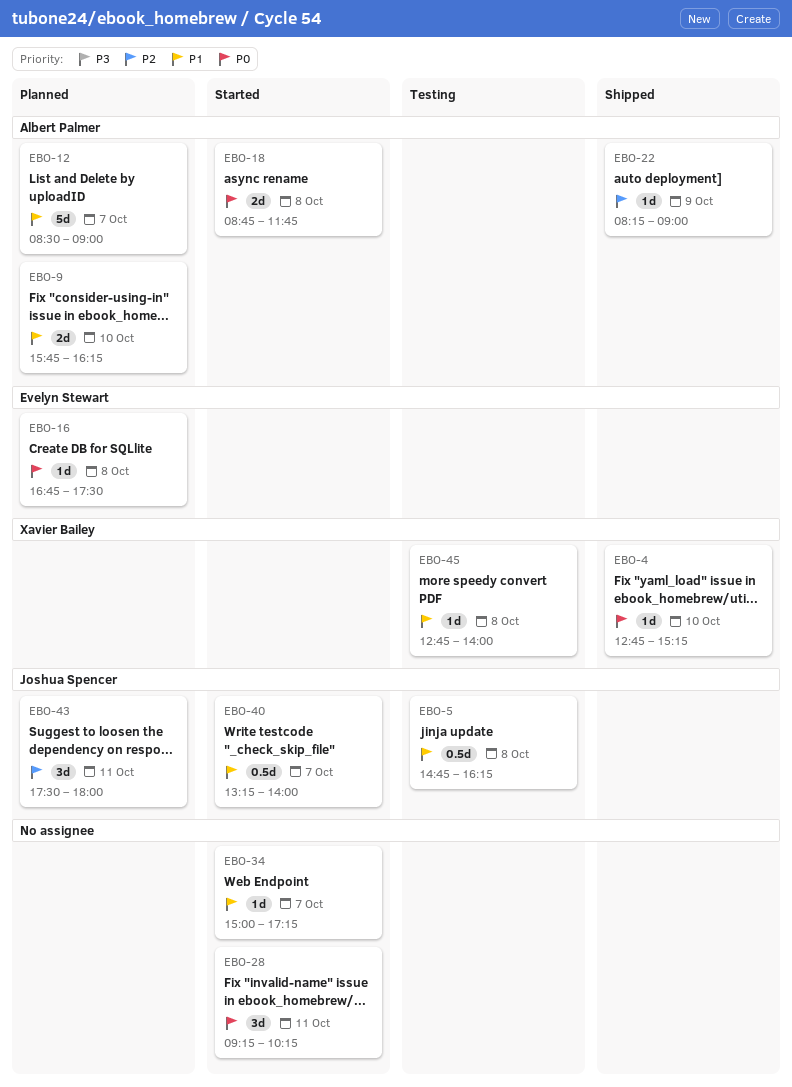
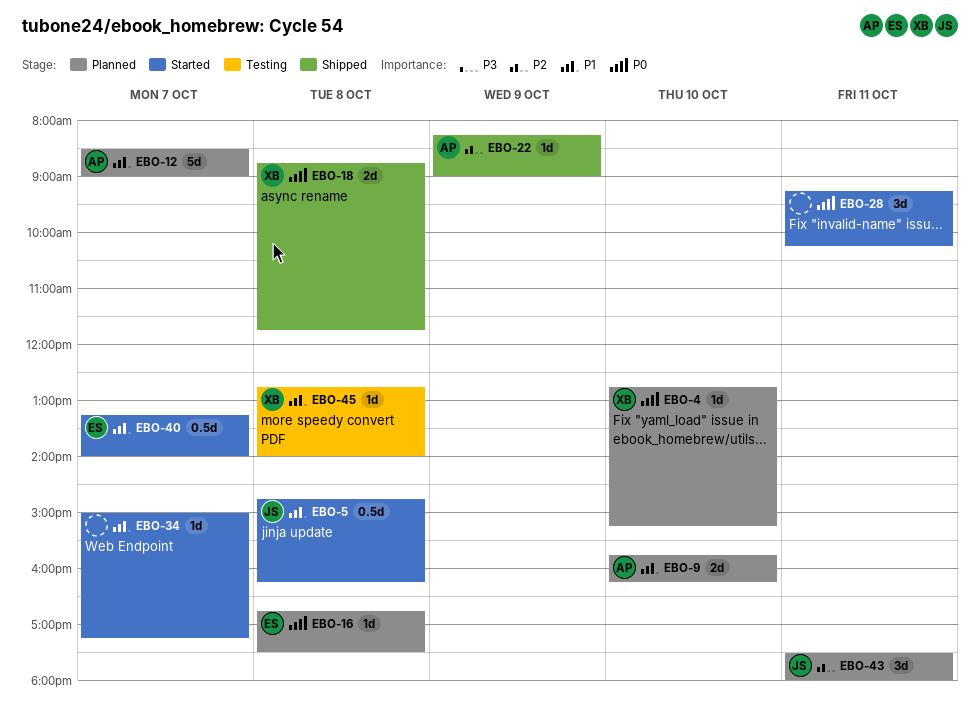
EBO-4, status: Shipped -> Planned
EBO-5, status: Testing -> Started
EBO-18, status: Started -> Shipped
EBO-18, owner: Albert Palmer -> Xavier Bailey
EBO-40, owner: Joshua Spencer -> Evelyn Stewart

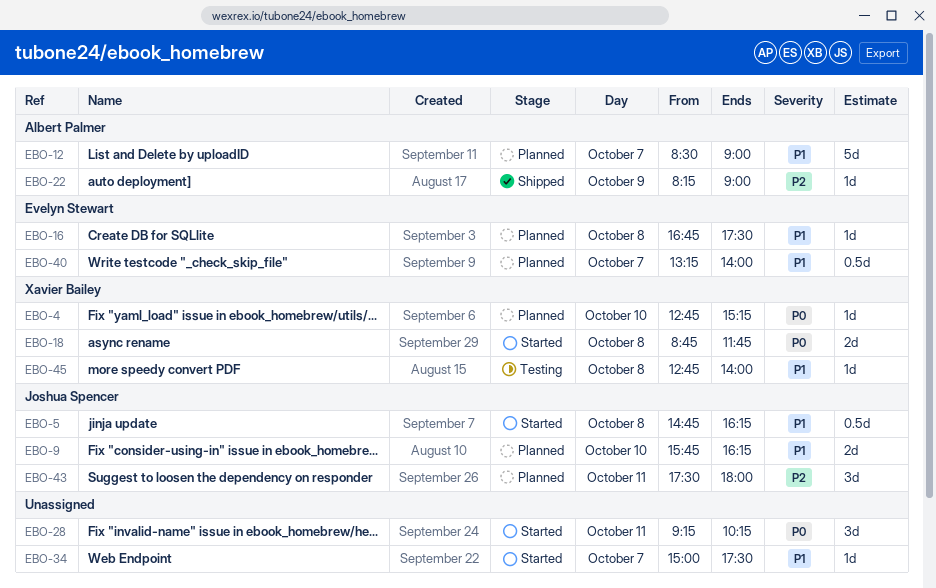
EBO-9, owner: Albert Palmer -> Joshua Spencer
EBO-16, priority: P0 -> P1
EBO-18, status: Shipped -> Started
EBO-34, ends: 17:15 -> 17:30
EBO-40, status: Started -> Planned

